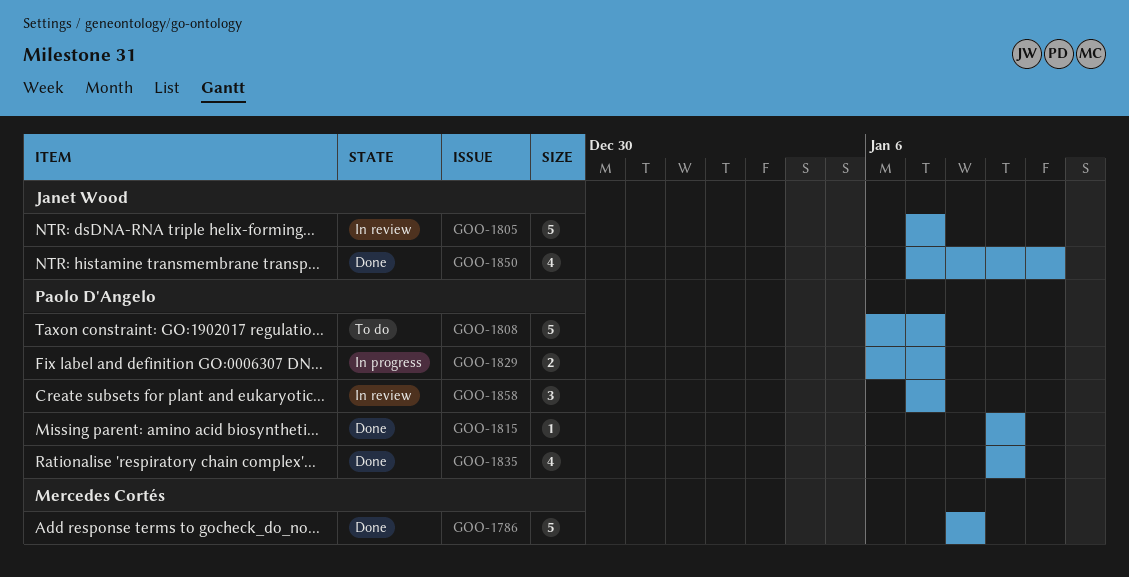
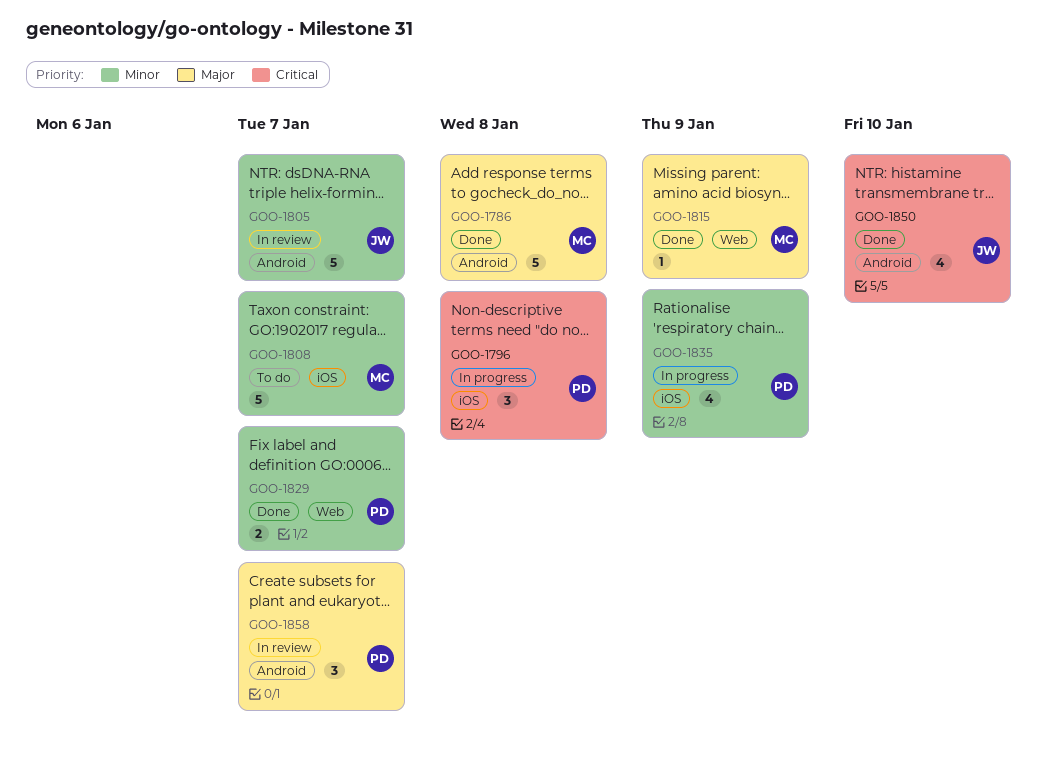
GOO-1796: none -> present
GOO-1808, owner: Paolo D'Angelo -> Mercedes Cortés
GOO-1815, owner: Paolo D'Angelo -> Mercedes Cortés
GOO-1829, status: In progress -> Done
GOO-1835, status: Done -> In progress

